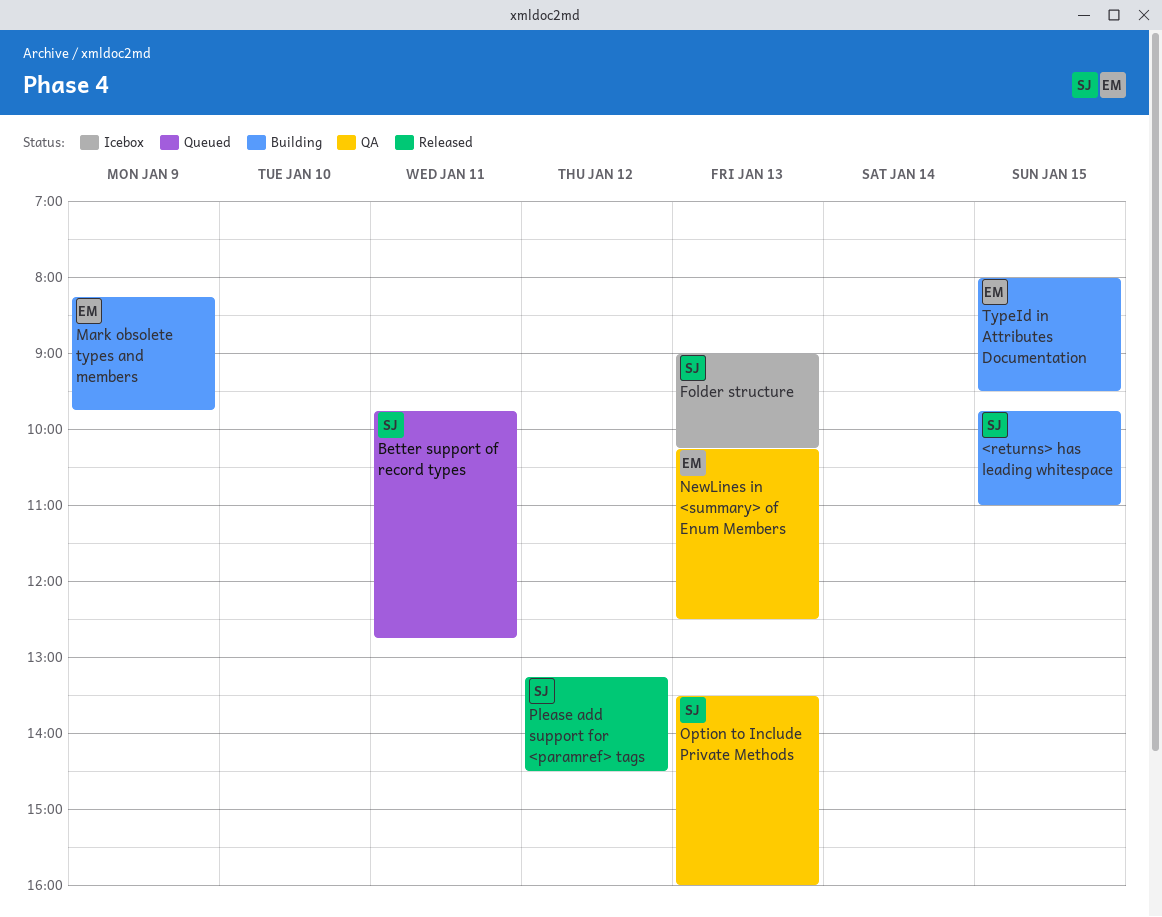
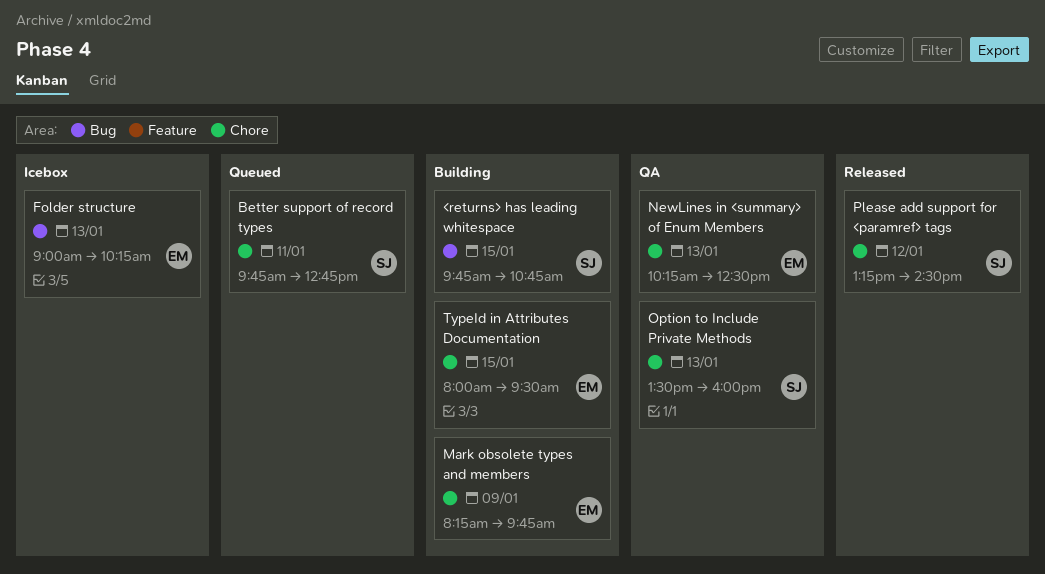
<returns> has leading whitespace, ends: 11:00 -> 10:45
Folder structure, owner: SJ -> EM

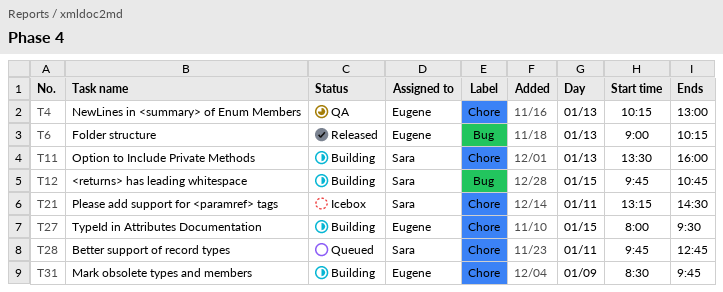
Folder structure, status: Icebox -> Released
Mark obsolete types and members, begins: 08:15 -> 08:30
NewLines in <summary> of Enum Members, ends: 12:30 -> 13:00
Option to Include Private Methods, status: QA -> Building
Please add support for <paramref> tags, status: Released -> Icebox
Please add support for <paramref> tags, day: Jan 12 -> Jan 11

